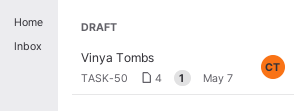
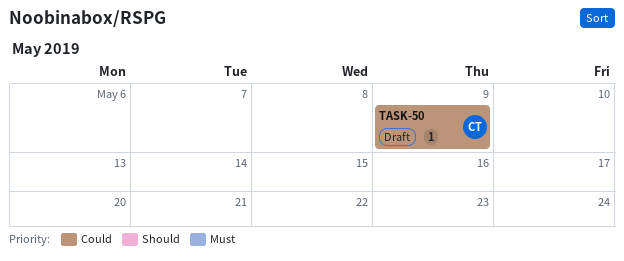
TASK-50, due: May 7 -> May 9

